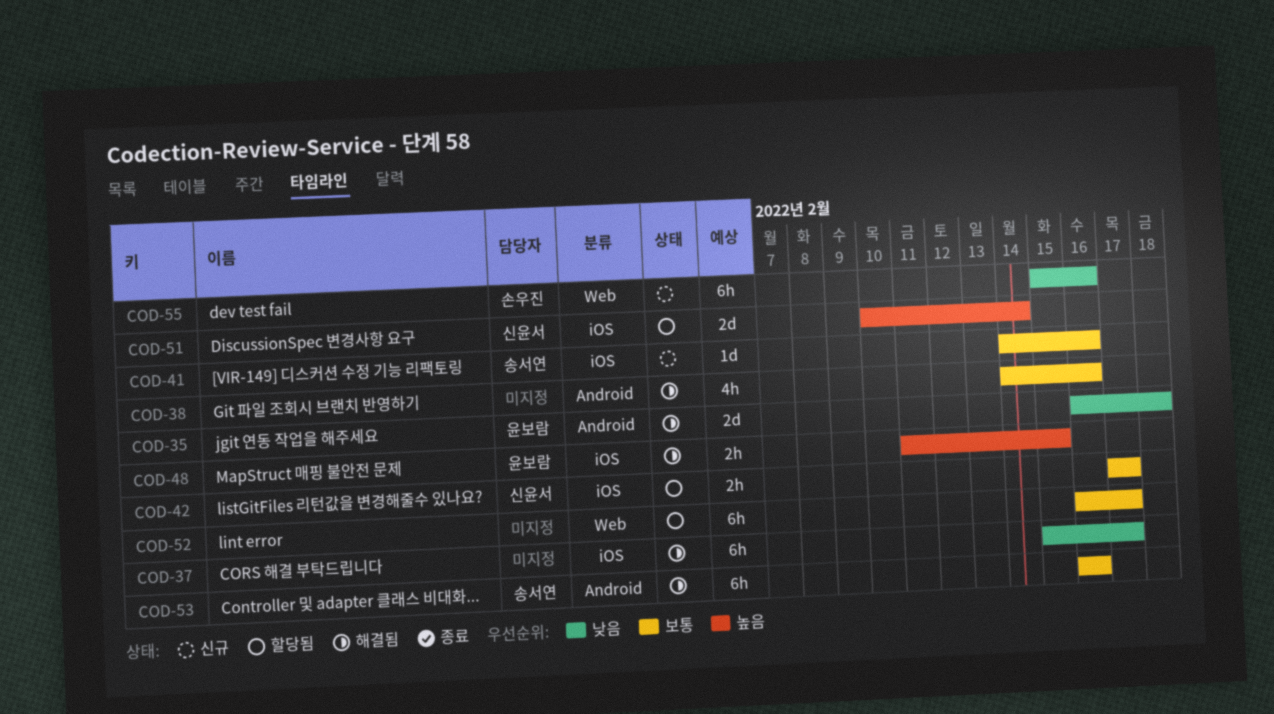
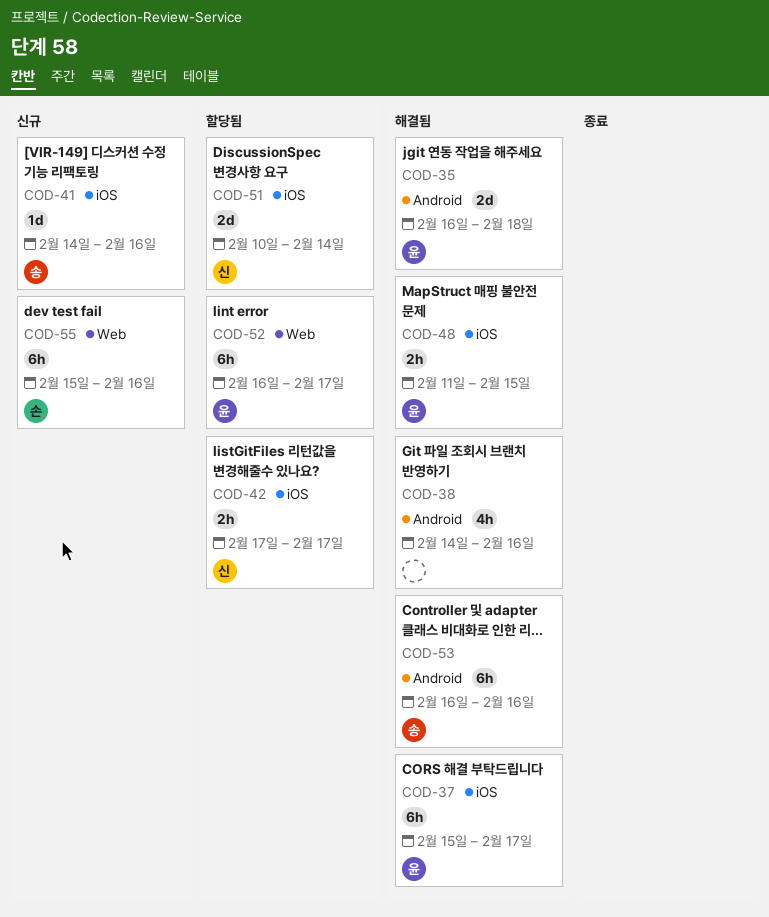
COD-37, owner: none -> 윤보람
COD-52, owner: none -> 윤보람

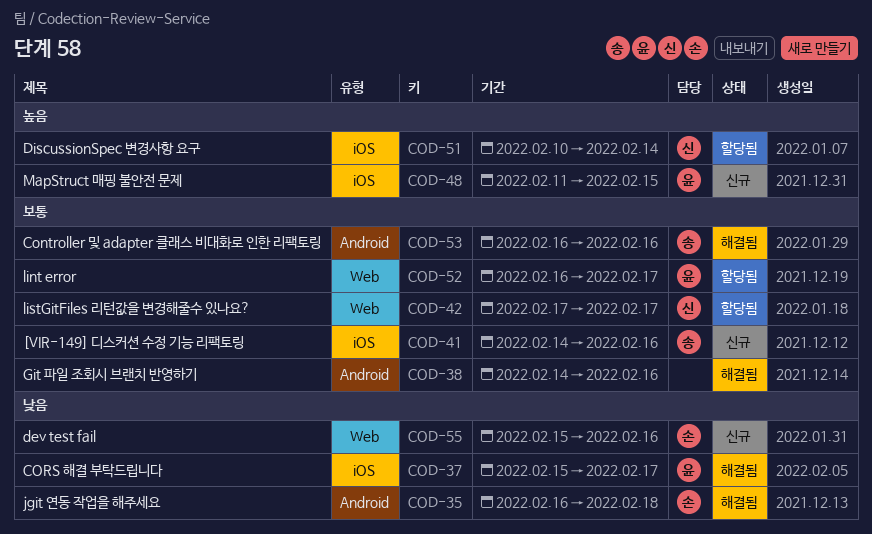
COD-35, owner: 윤 -> 손
COD-42, label: iOS -> Web
COD-48, status: 해결됨 -> 신규

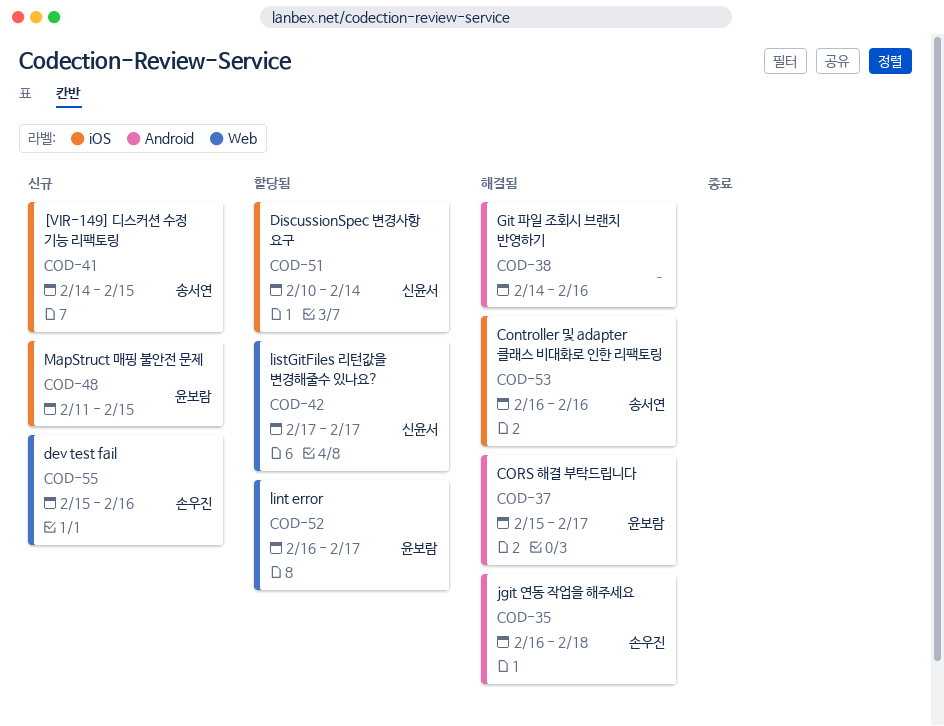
COD-37, label: iOS -> Android
COD-41, due: Feb 16 -> Feb 15
COD-53, label: Android -> iOS

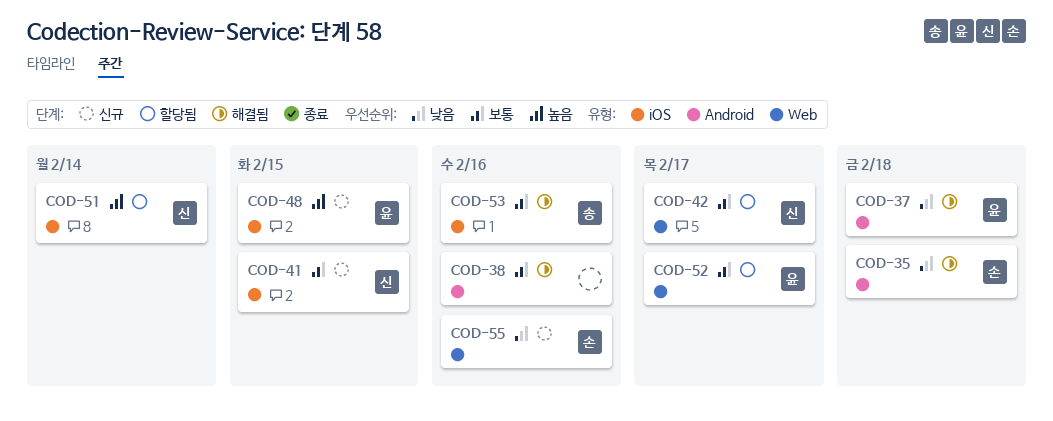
COD-37, due: Feb 17 -> Feb 18
COD-41, owner: 송서연 -> 신윤서

